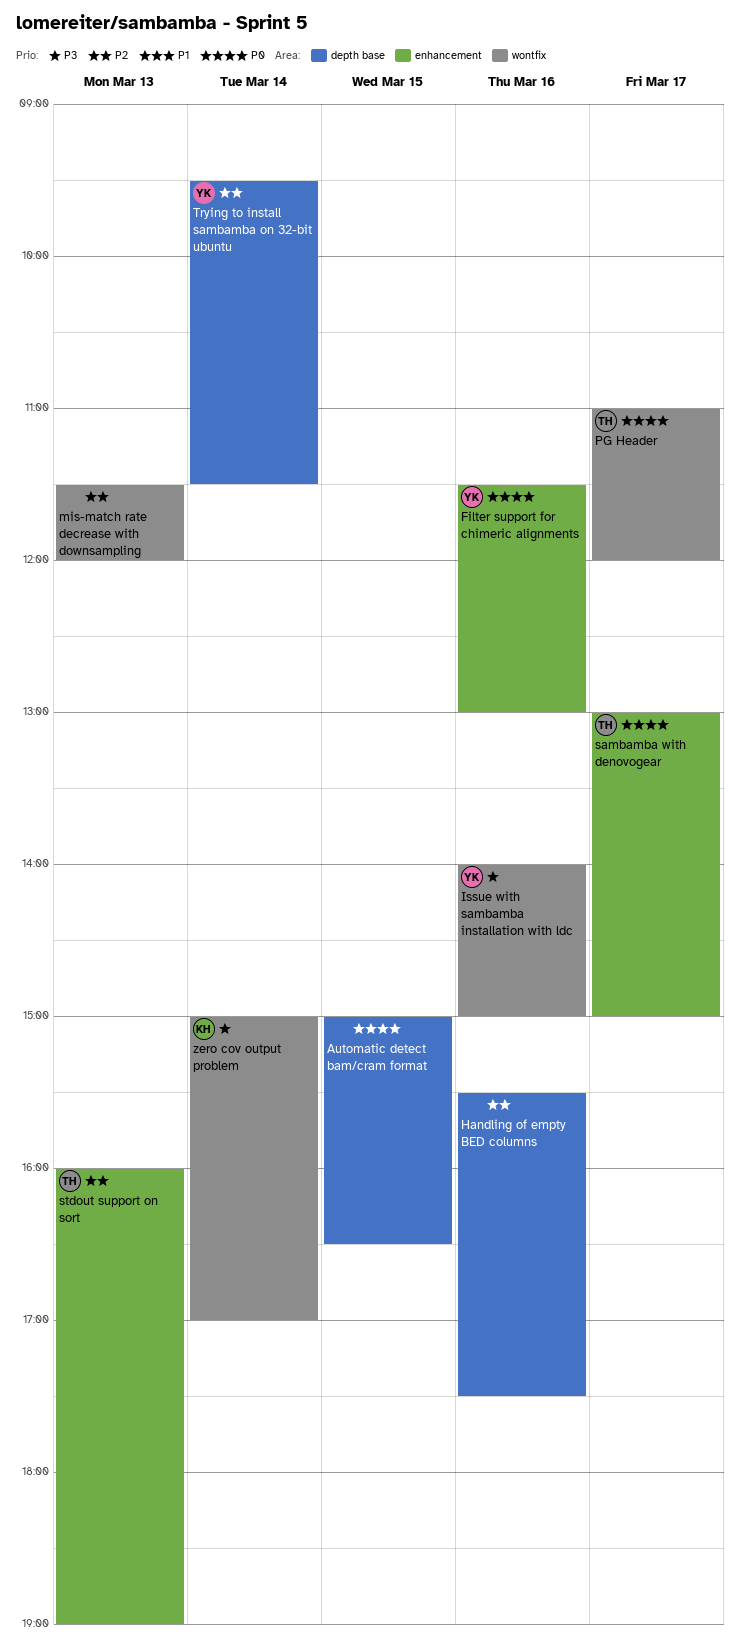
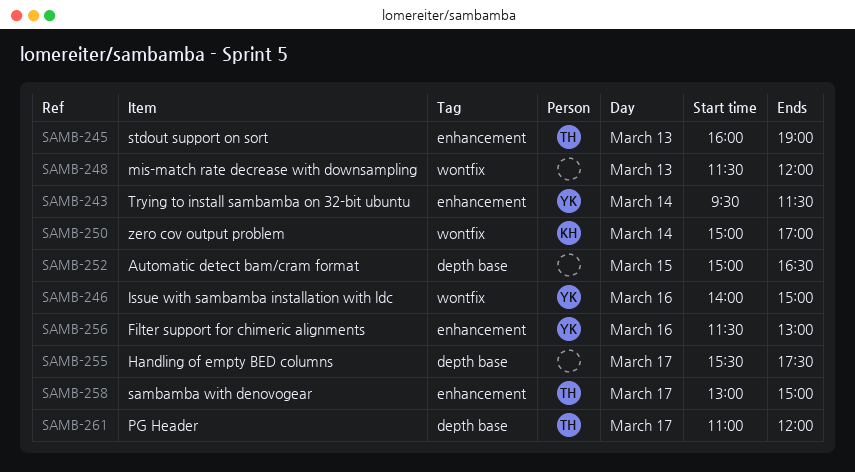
Handling of empty BED columns, day: Mar 16 -> Mar 17
PG Header, label: wontfix -> depth base
Trying to install sambamba on 32-bit ubuntu, label: depth base -> enhancement

